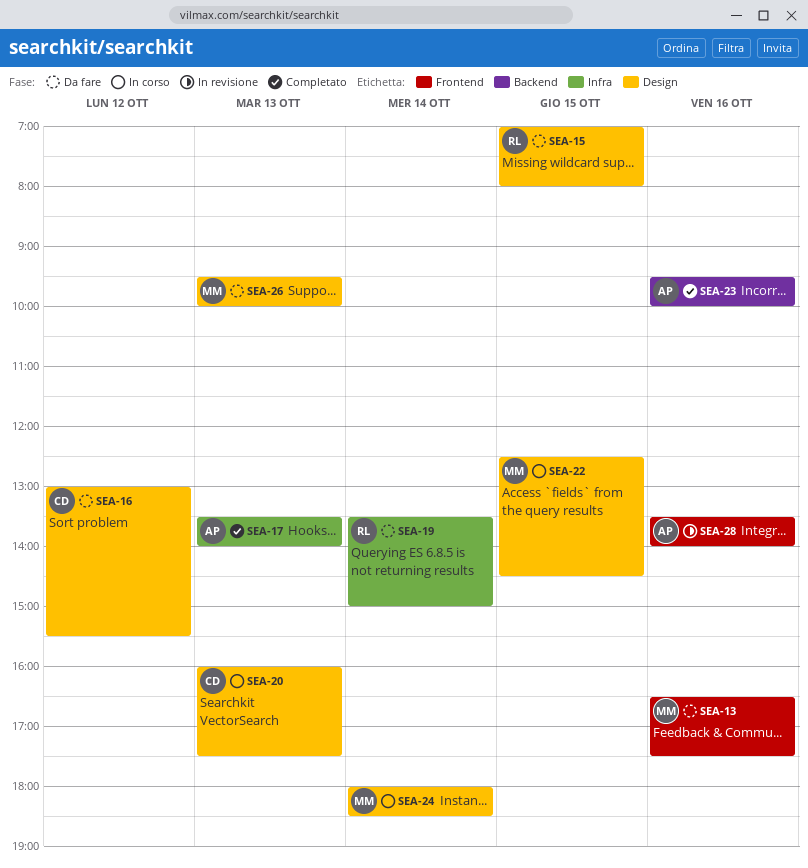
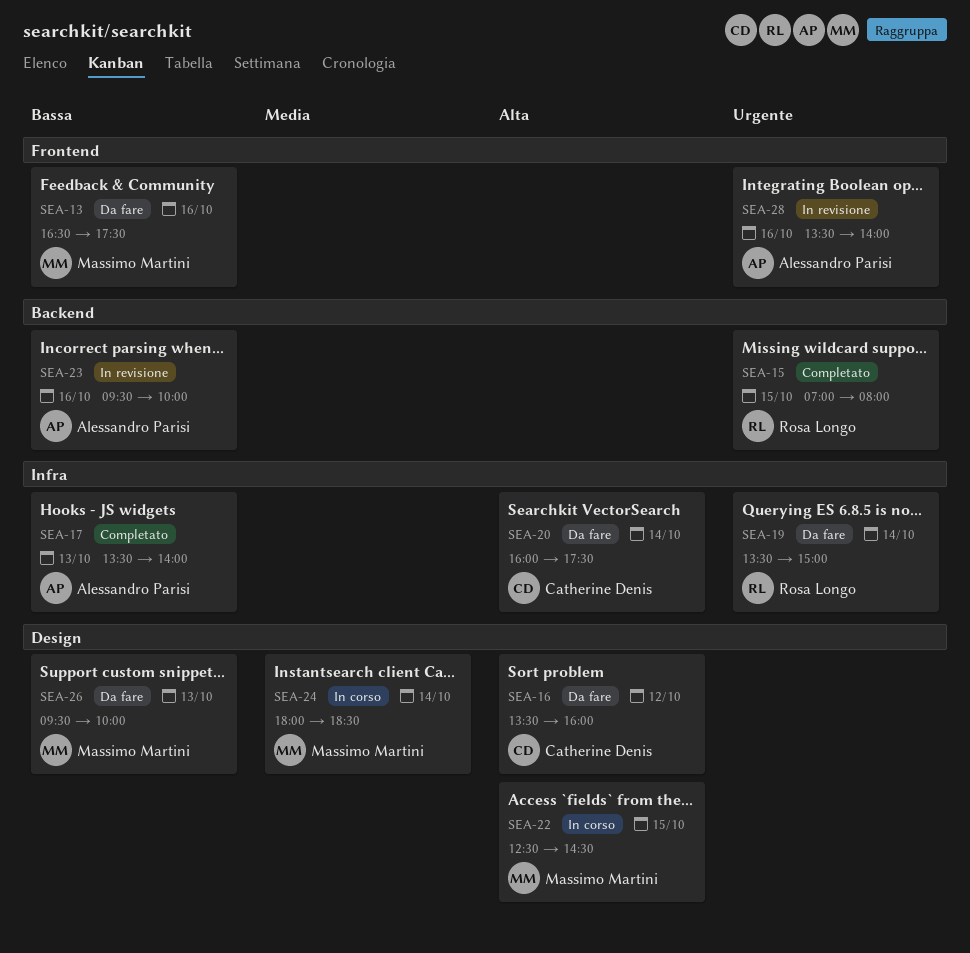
SEA-15, status: Da fare -> Completato
SEA-15, label: Design -> Backend
SEA-16, begins: 13:00 -> 13:30
SEA-16, ends: 15:30 -> 16:00
SEA-20, status: In corso -> Da fare
SEA-20, label: Design -> Infra
SEA-20, day: Oct 13 -> Oct 14
SEA-23, status: Completato -> In revisione

